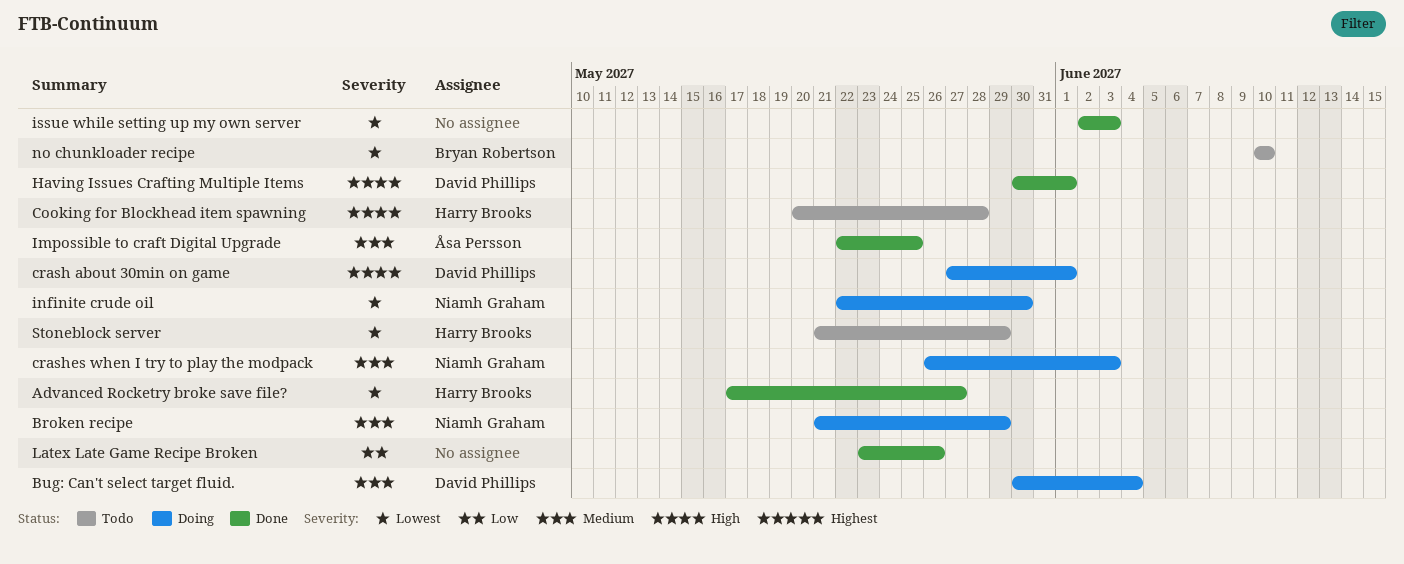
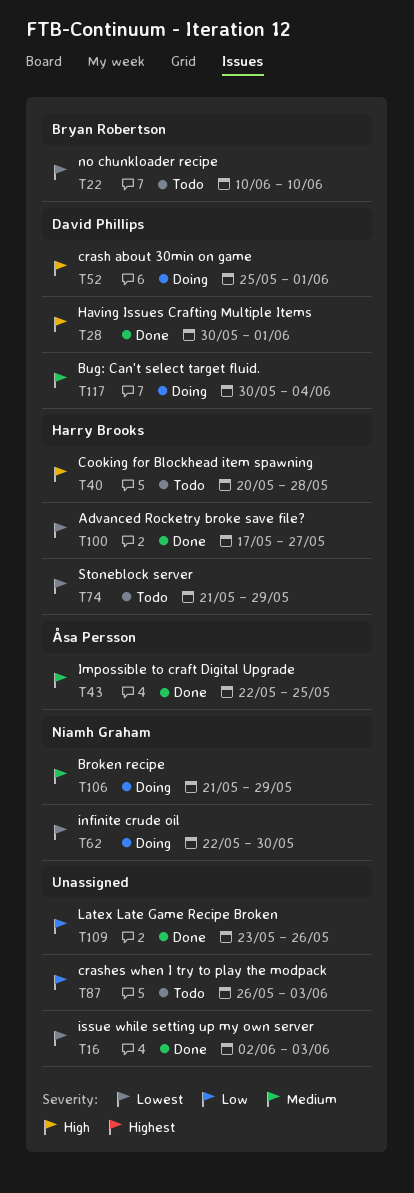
crash about 30min on game, start: May 27 -> May 25
crashes when I try to play the modpack, status: Doing -> Todo
crashes when I try to play the modpack, owner: Niamh Graham -> none
crashes when I try to play the modpack, priority: Medium -> Low

